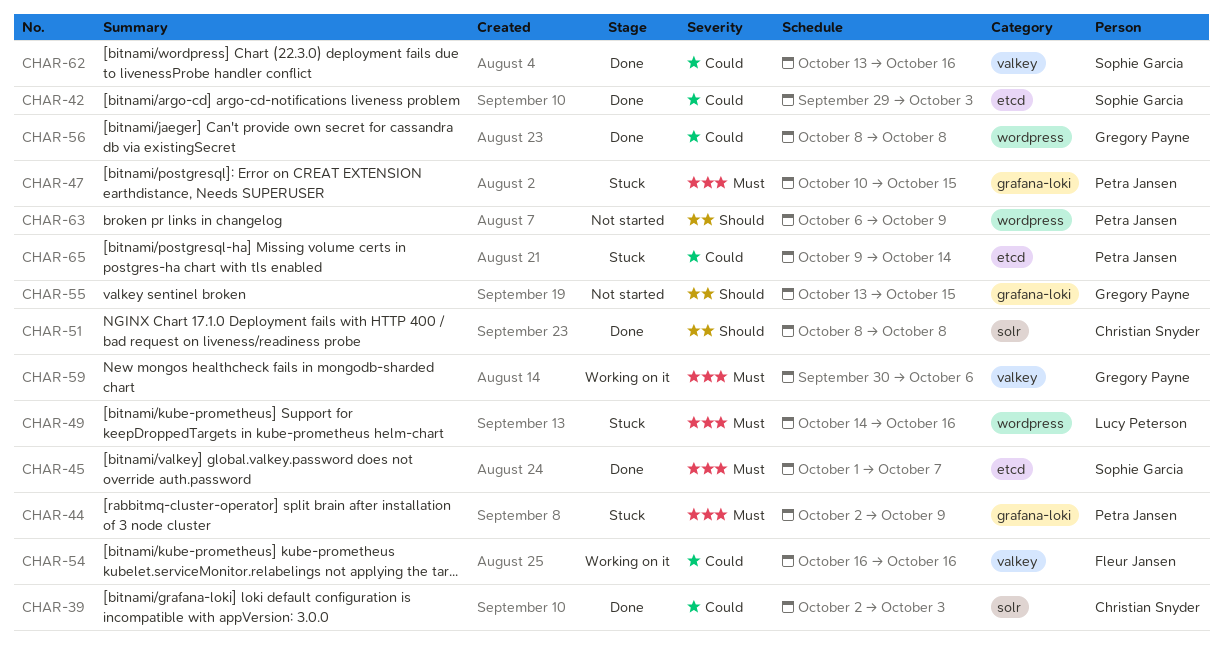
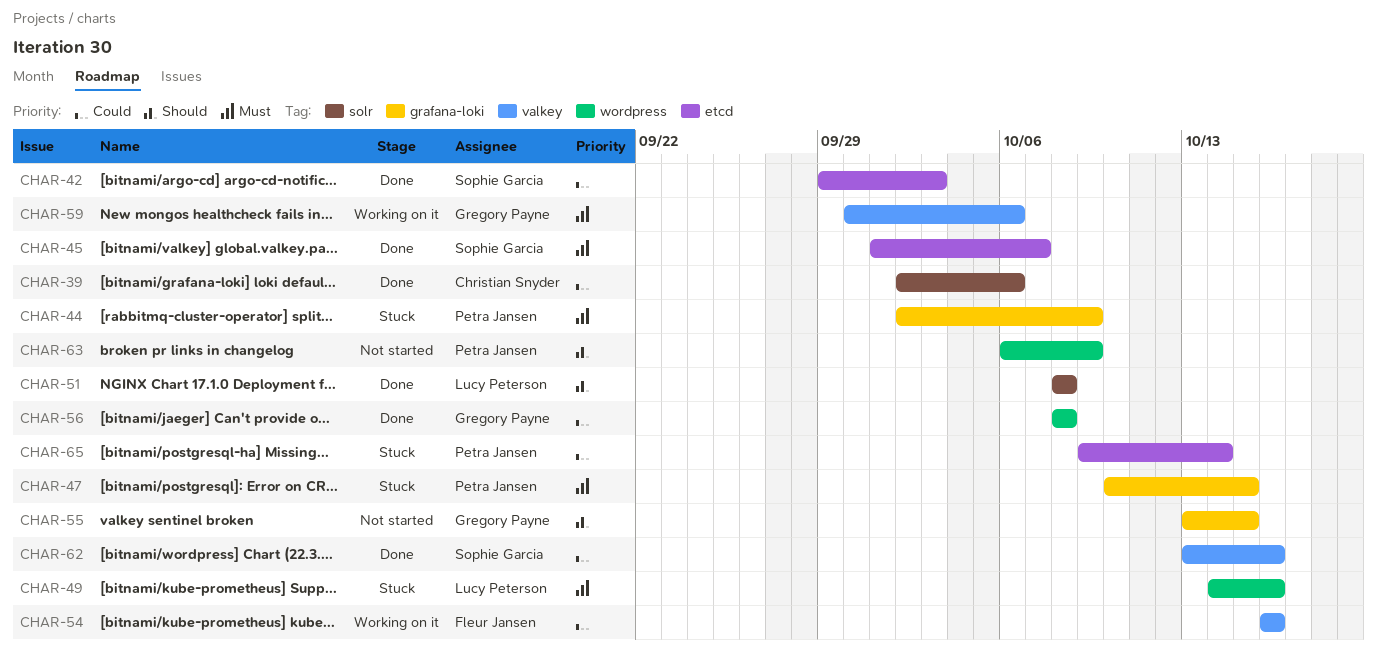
CHAR-39, due: Oct 3 -> Oct 6
CHAR-51, owner: Christian Snyder -> Lucy Peterson

